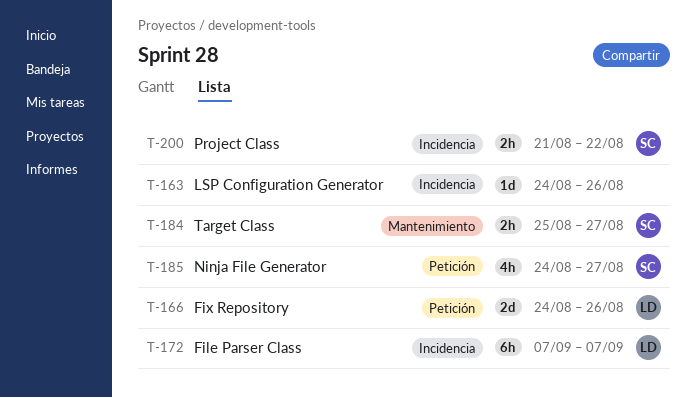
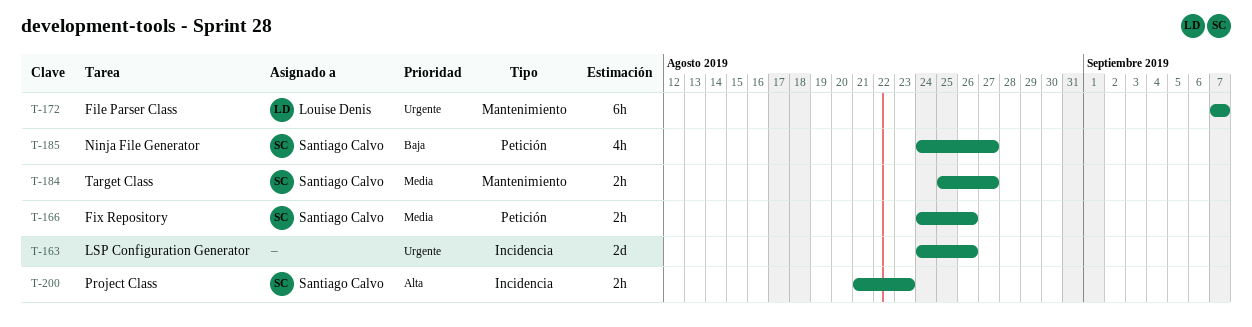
T-163, estimate: 1d -> 2d
T-166, owner: Louise Denis -> Santiago Calvo
T-166, estimate: 2d -> 2h
T-172, label: Incidencia -> Mantenimiento
T-200, due: Aug 22 -> Aug 23

